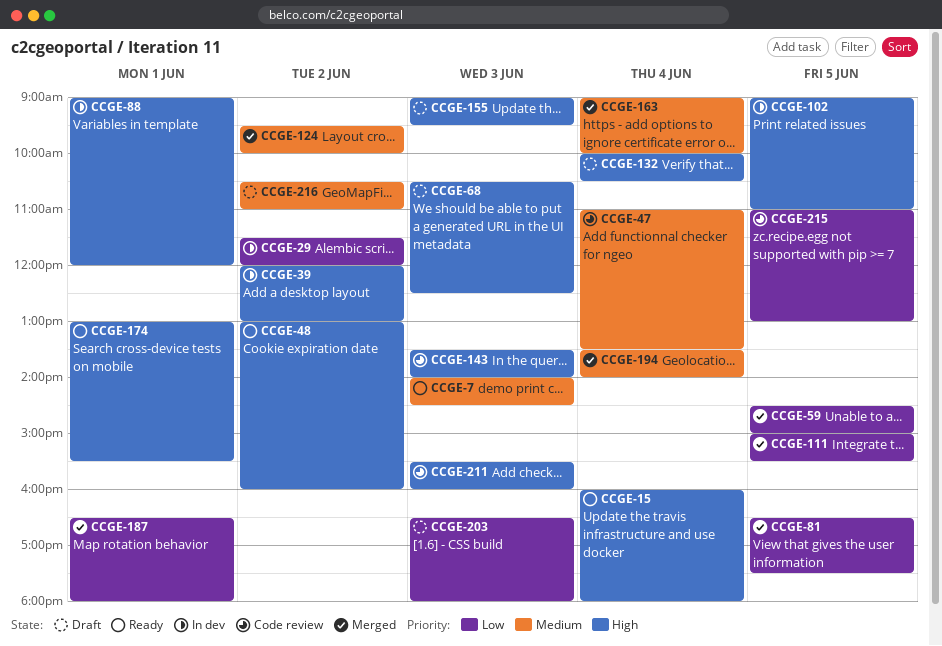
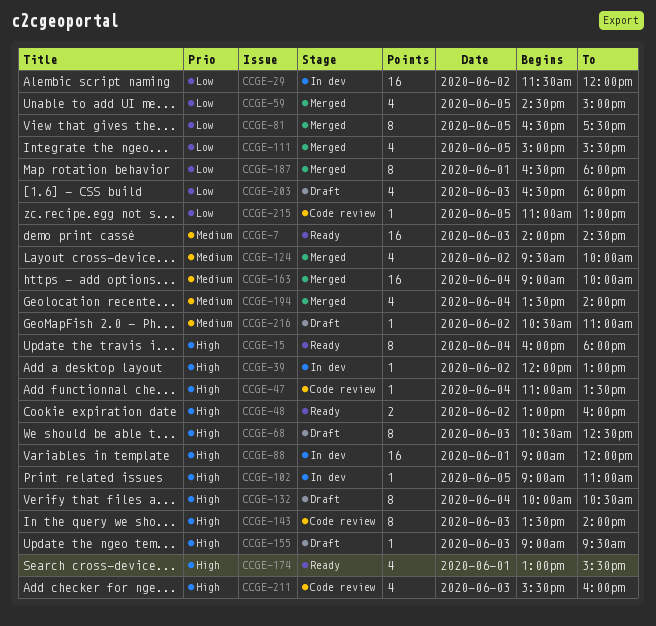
CCGE-47, priority: Medium -> High

